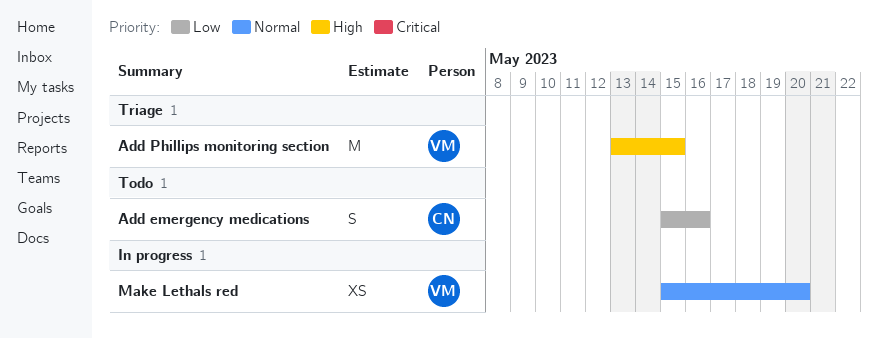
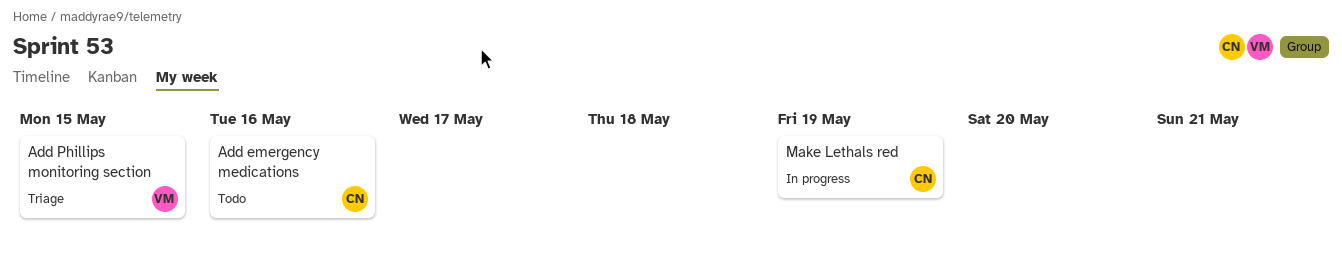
Make Lethals red, owner: VM -> CN
Make Lethals red, due: May 20 -> May 19

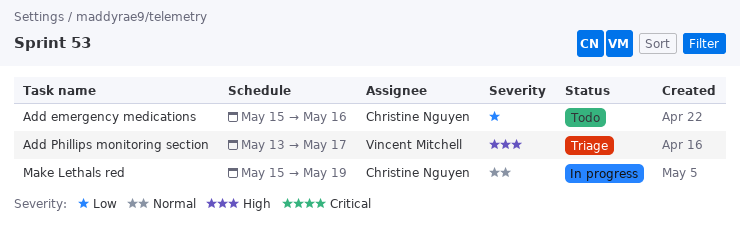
Add Phillips monitoring section, due: May 15 -> May 17

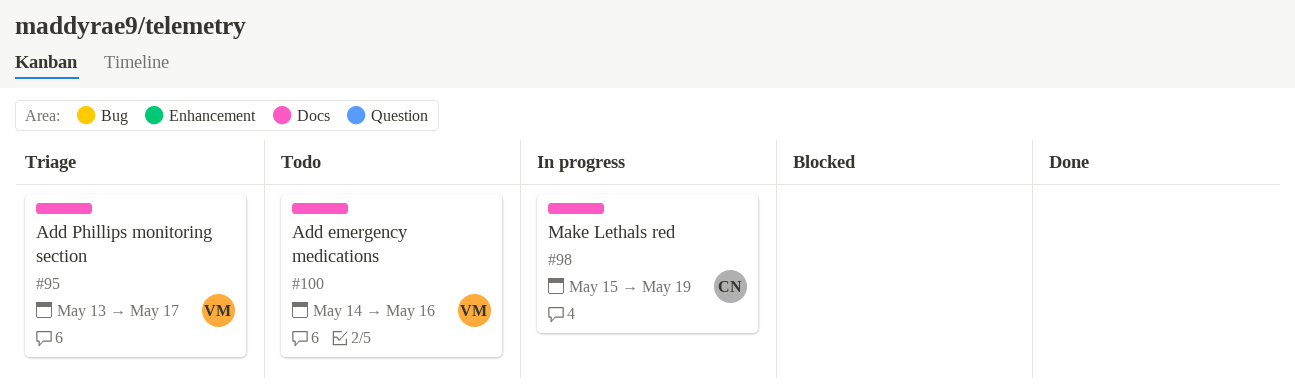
Add emergency medications, owner: Christine Nguyen -> Vincent Mitchell
Add emergency medications, start: May 15 -> May 14

